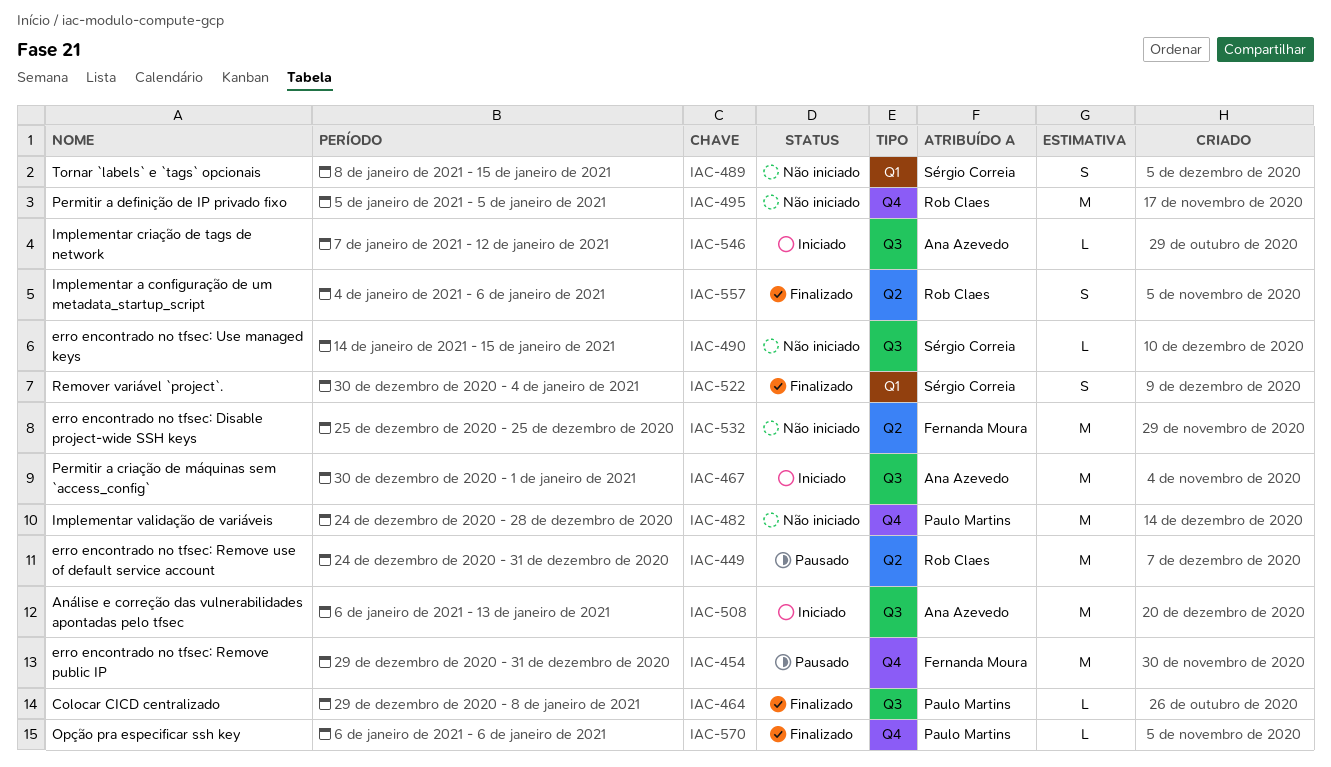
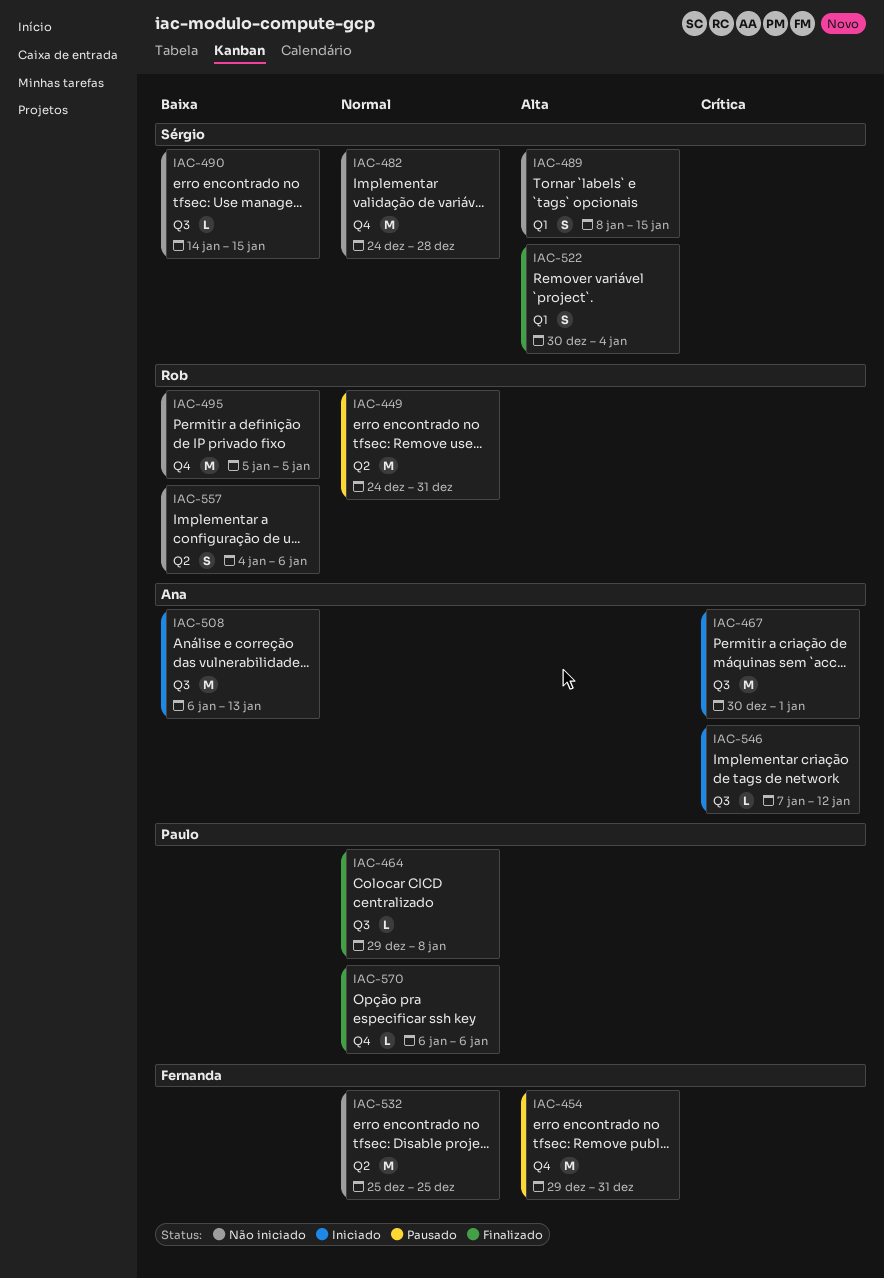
IAC-482, owner: Paulo Martins -> Sérgio Correia
IAC-557, status: Finalizado -> Não iniciado

